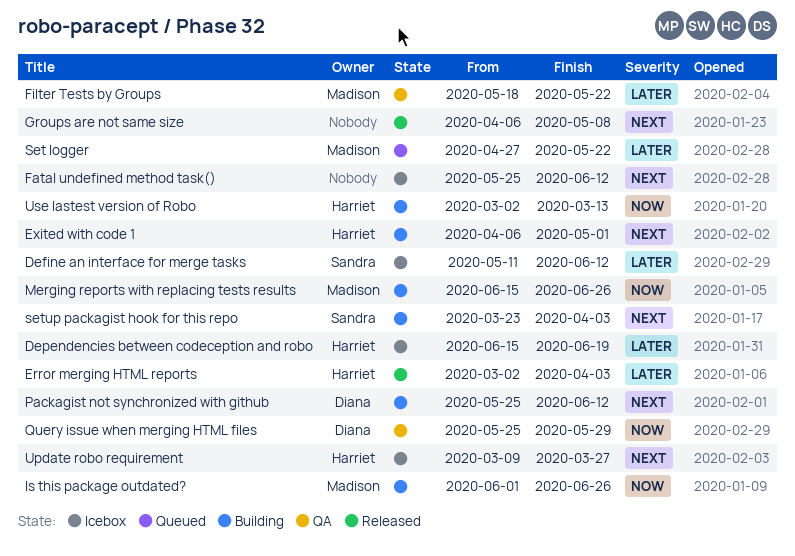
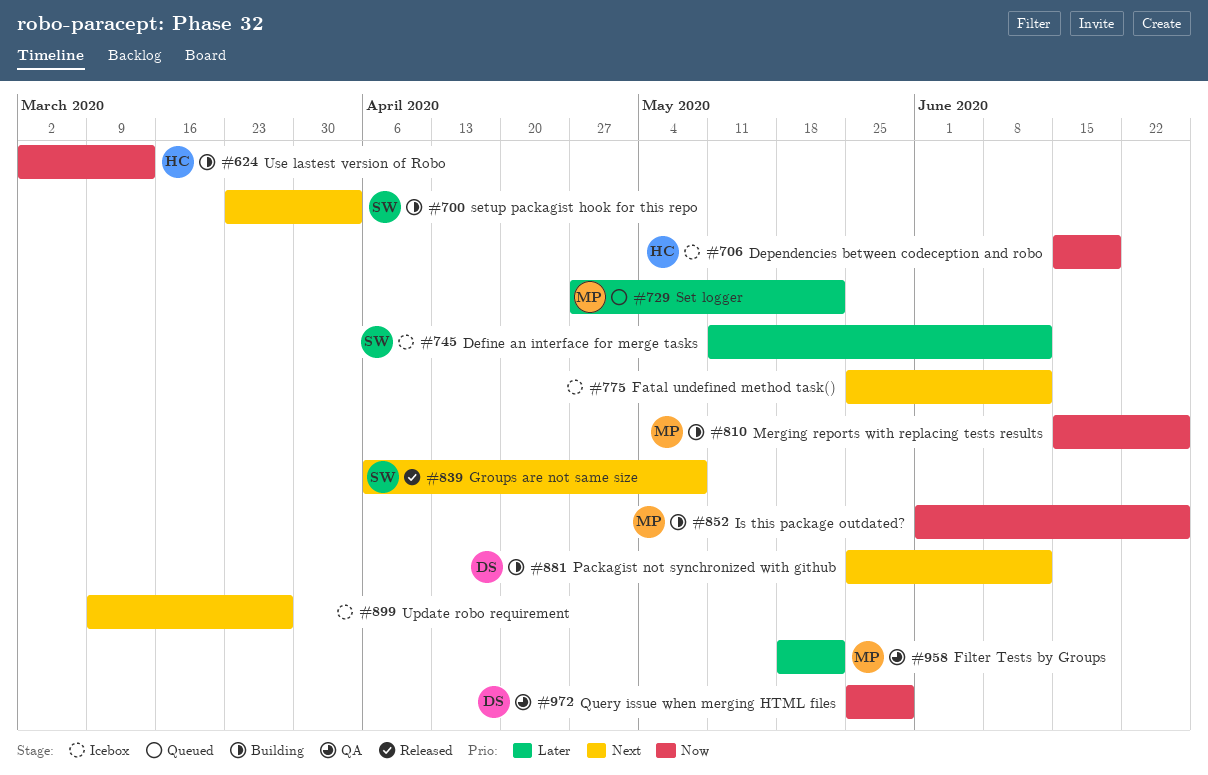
Dependencies between codeception and robo, priority: Later -> Now
Error merging HTML reports: present -> none
Exited with code 1: present -> none
Groups are not same size, owner: none -> Sandra
Update robo requirement, owner: Harriet -> none

